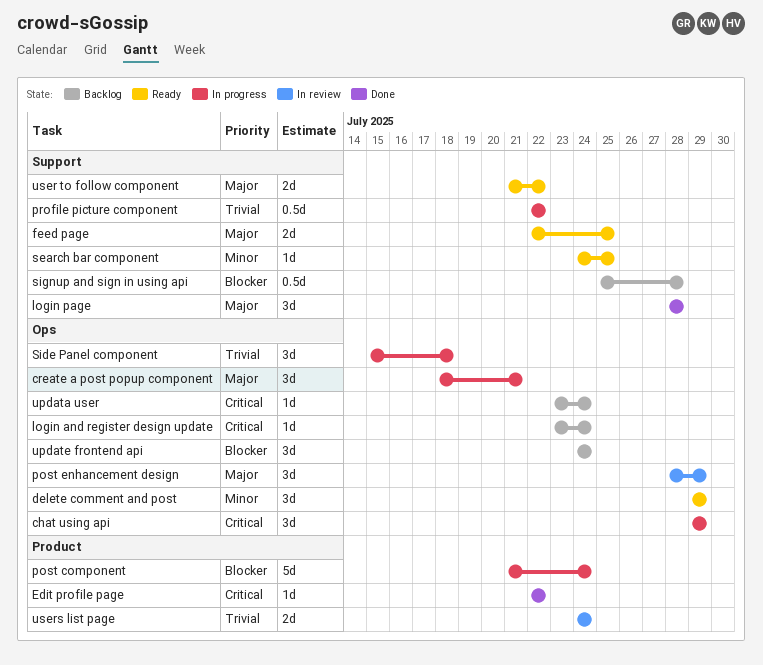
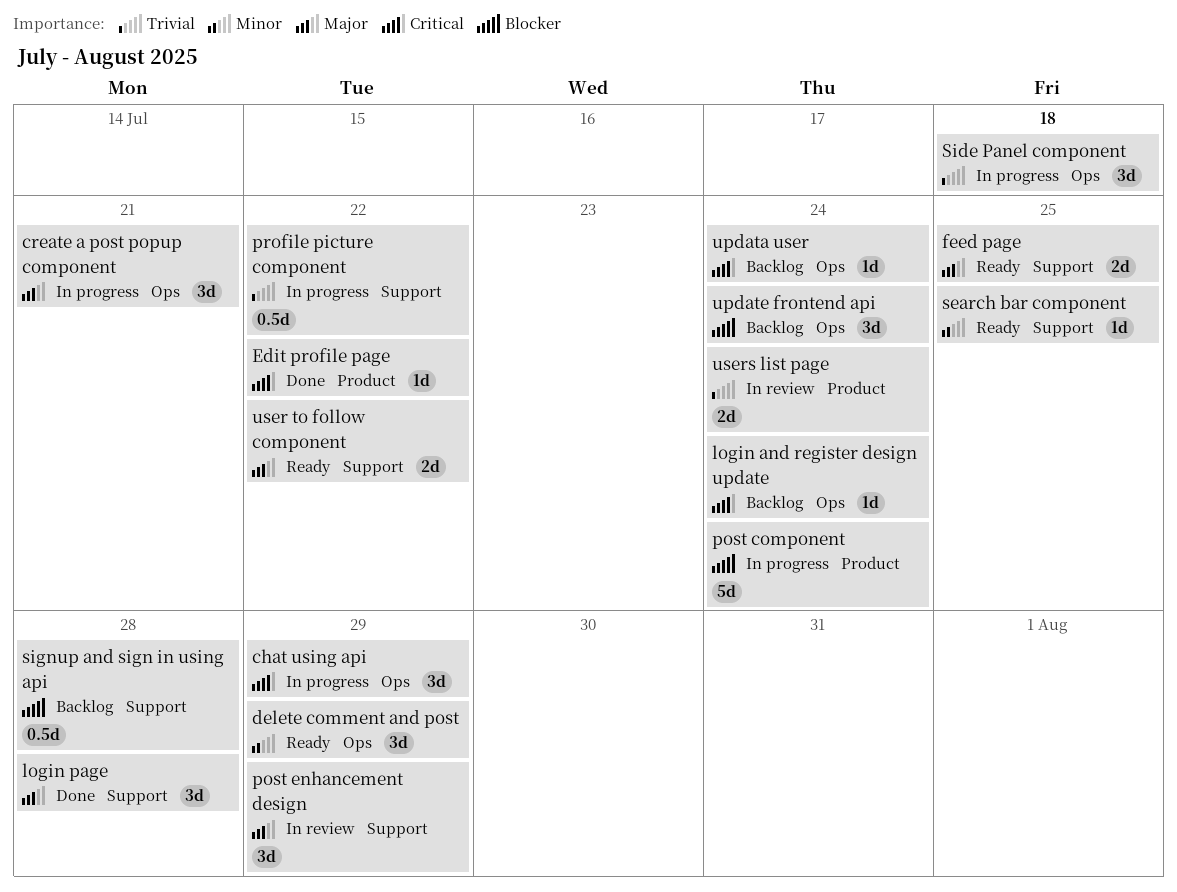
post enhancement design, label: Ops -> Support

